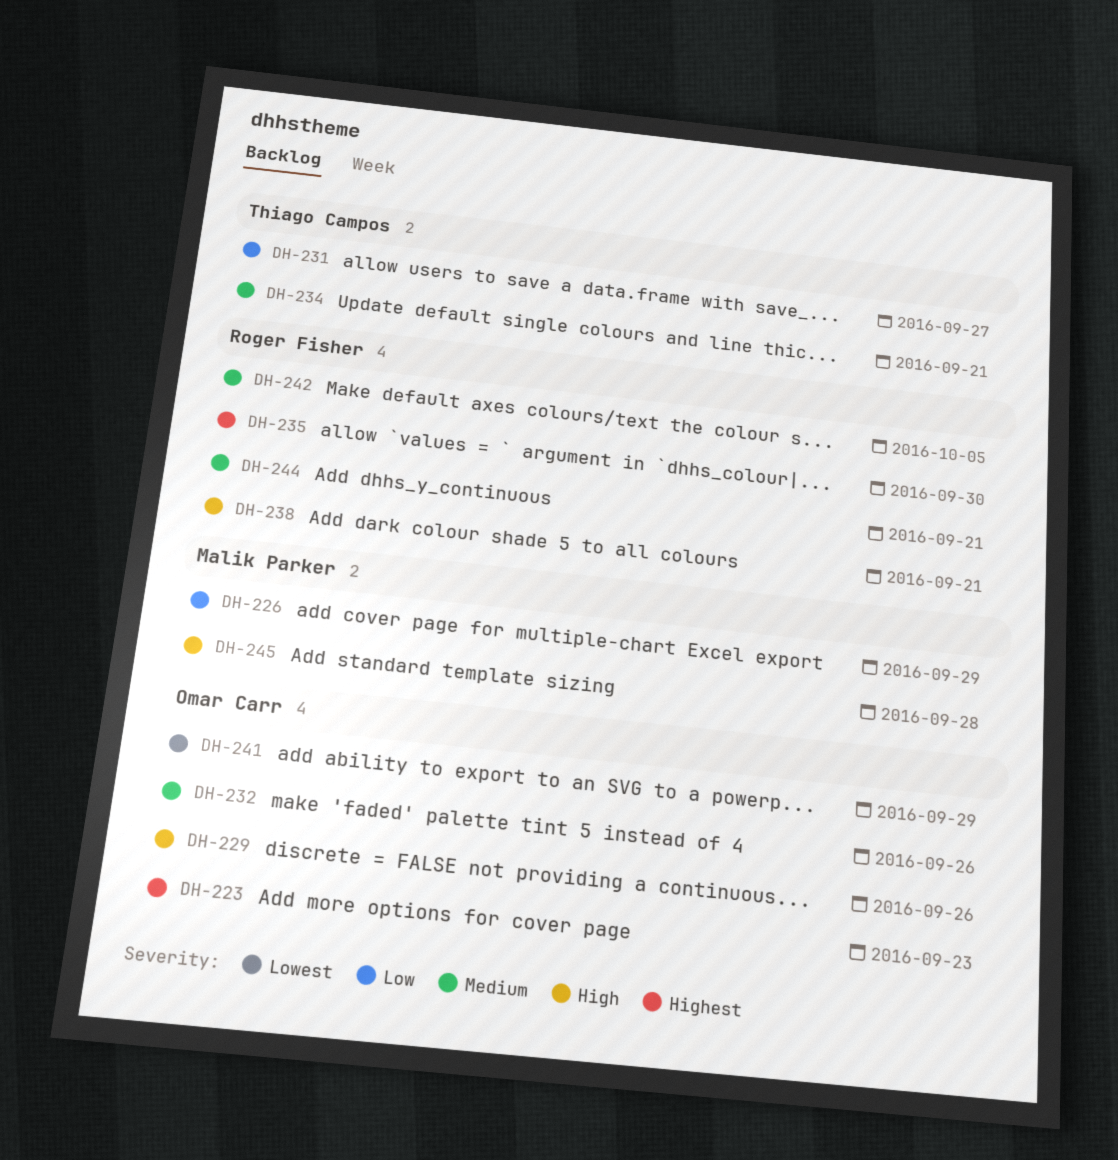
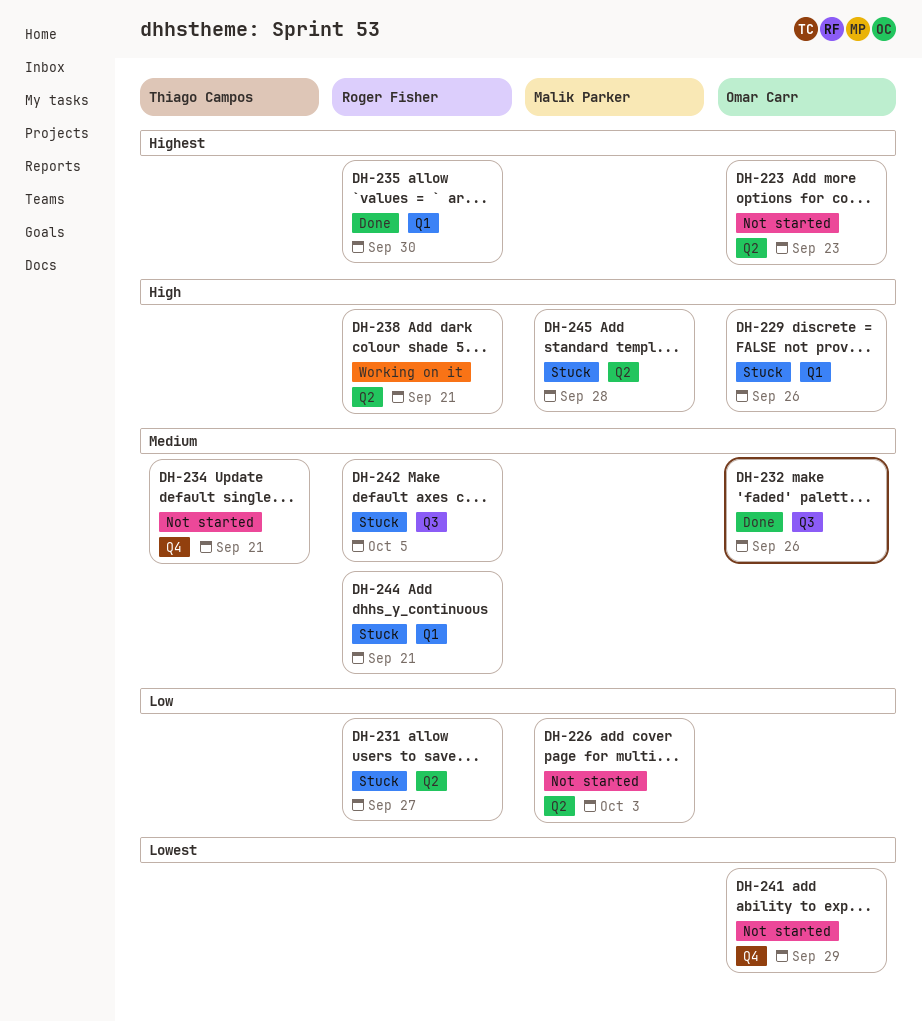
DH-226, due: Sep 29 -> Oct 3
DH-231, owner: Thiago Campos -> Roger Fisher

